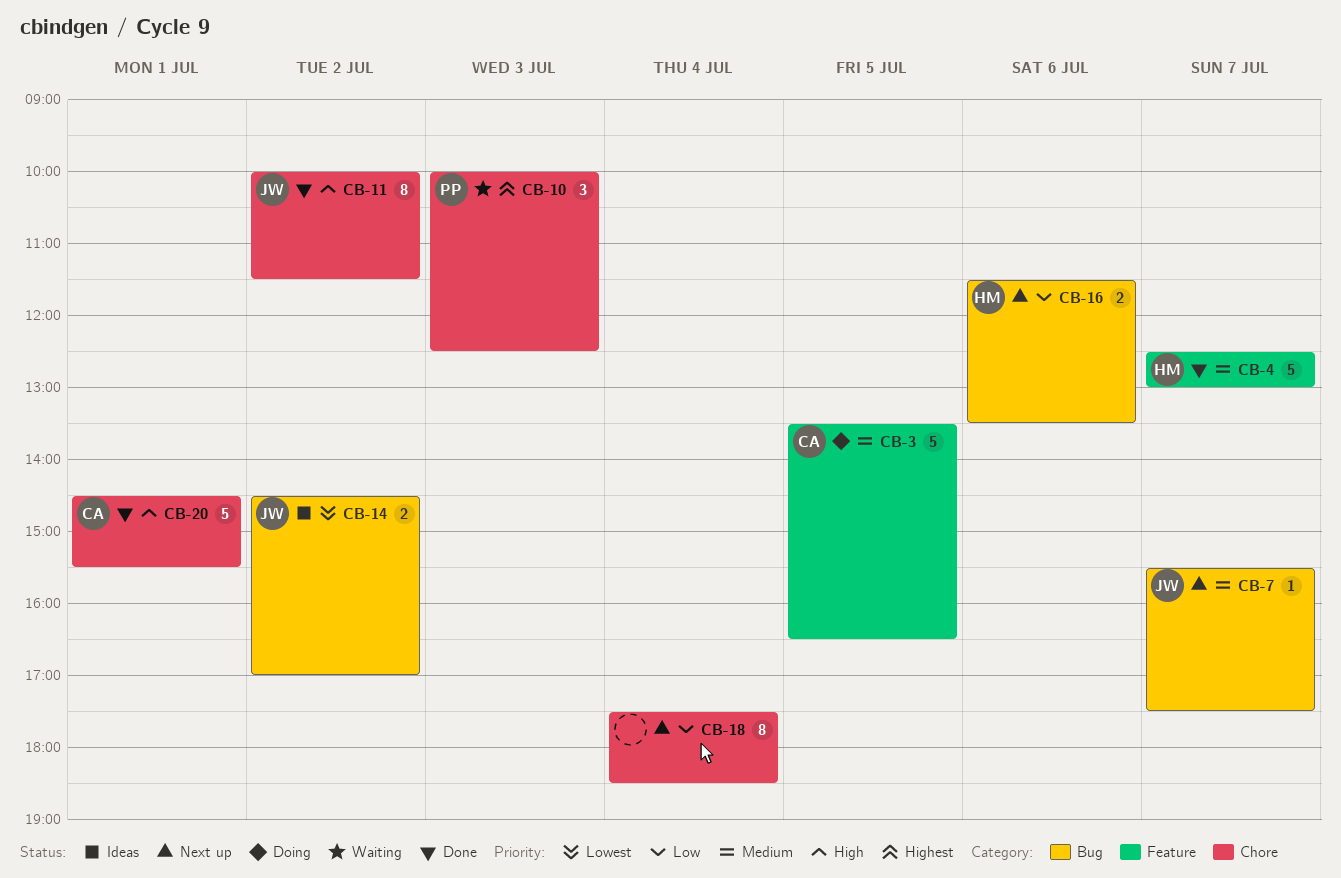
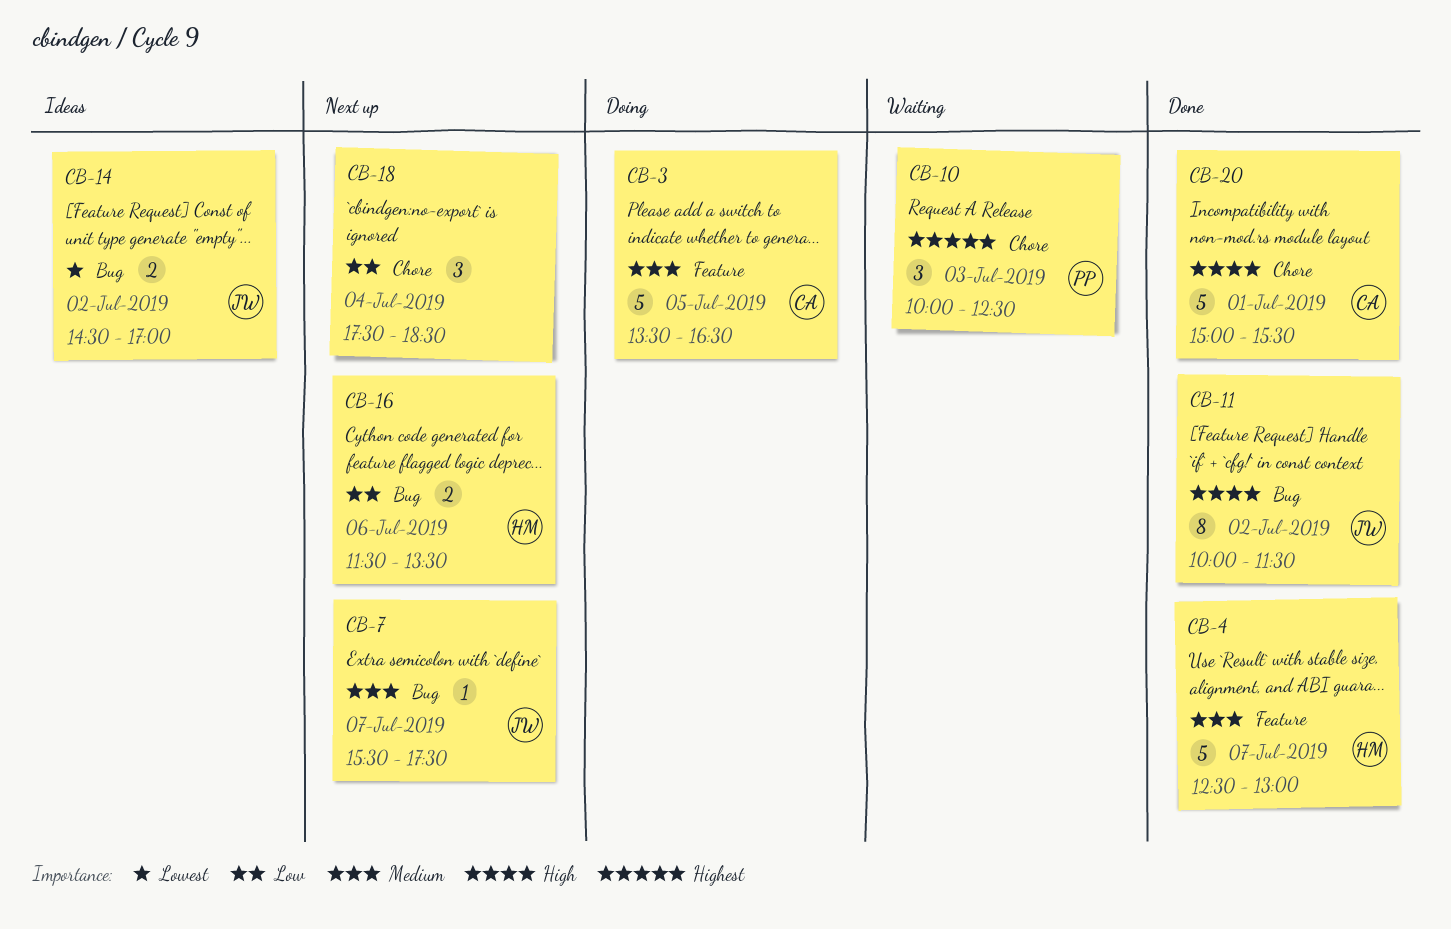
CB-11, label: Chore -> Bug
CB-18, estimate: 8 -> 3
CB-20, begins: 14:30 -> 15:00

